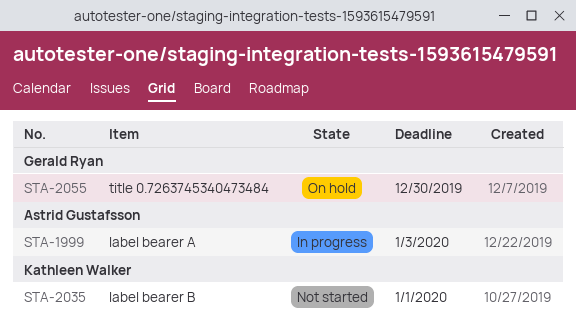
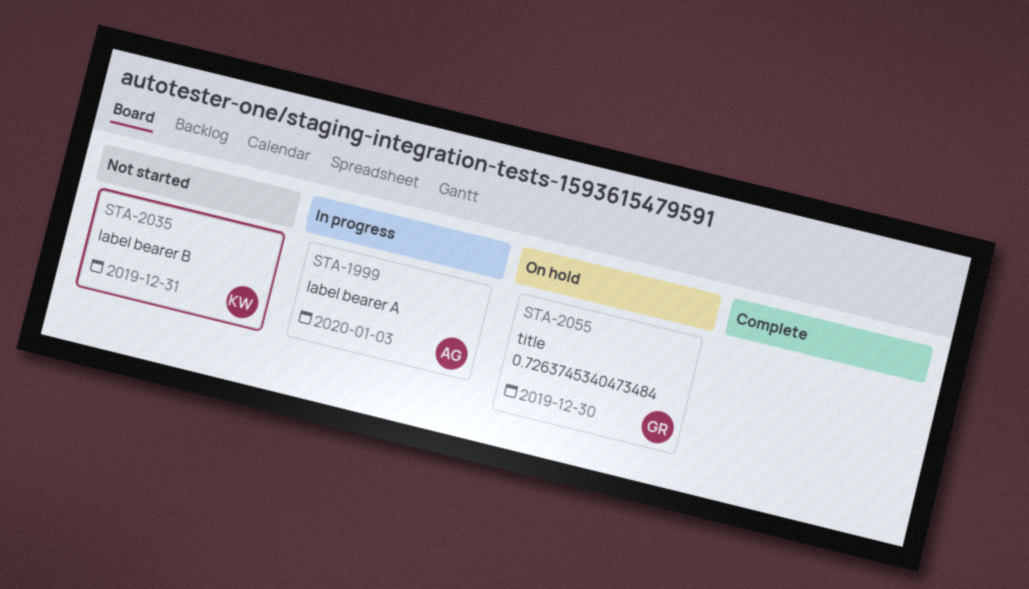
STA-2035, due: Jan 1 -> Dec 31

